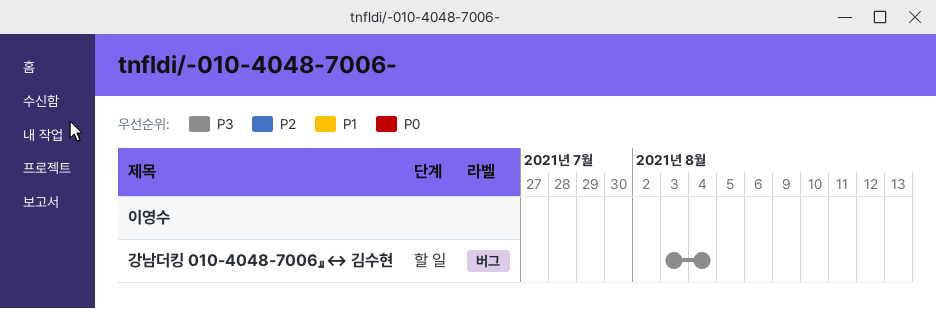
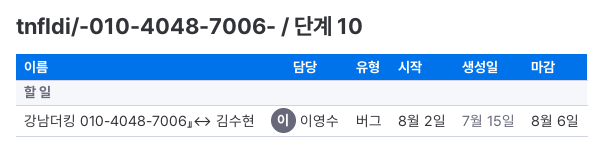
강남더킹 010-4048-7006』↔ 김수현, start: Aug 3 -> Aug 2
강남더킹 010-4048-7006』↔ 김수현, due: Aug 4 -> Aug 6

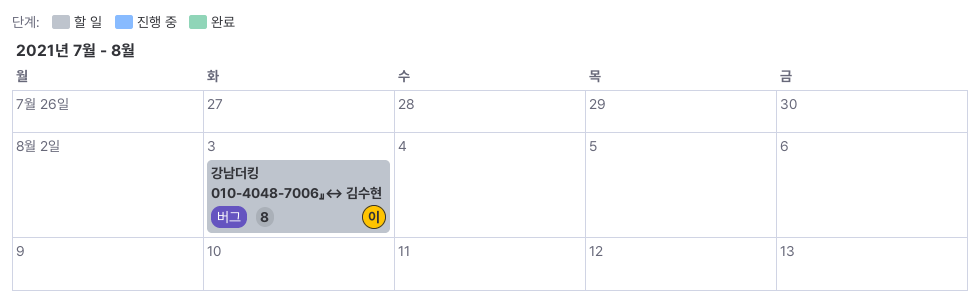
강남더킹 010-4048-7006』↔ 김수현, due: Aug 6 -> Aug 3

